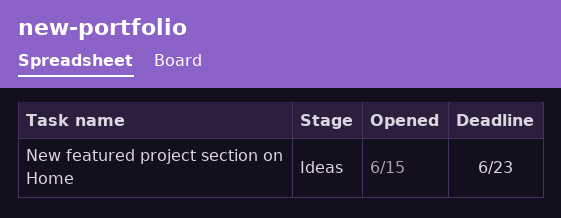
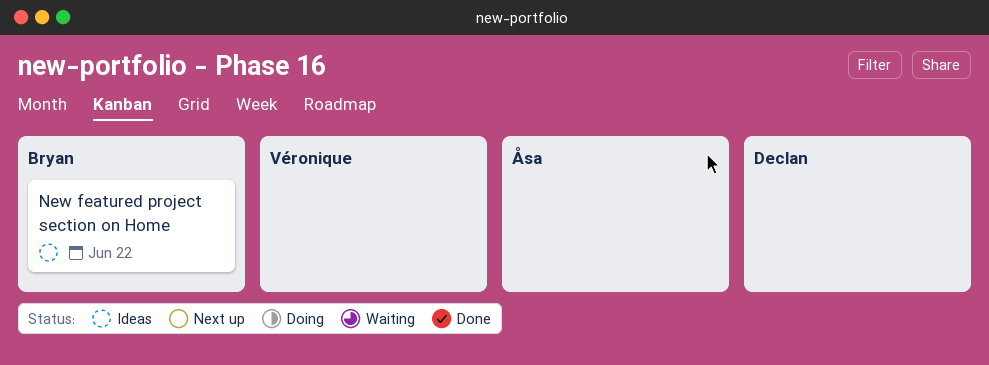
New featured project section on Home, due: Jun 23 -> Jun 22

